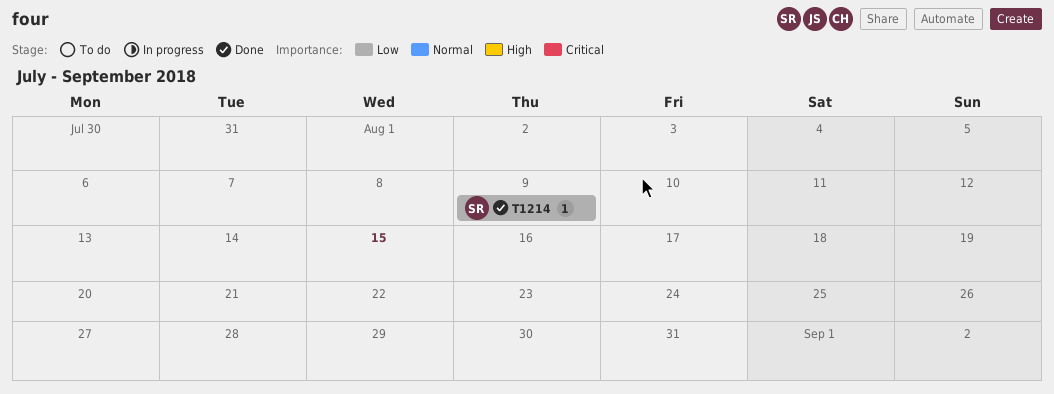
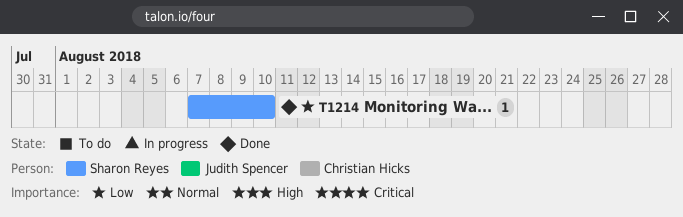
T1214, start: Aug 9 -> Aug 7
T1214, due: Aug 9 -> Aug 10

